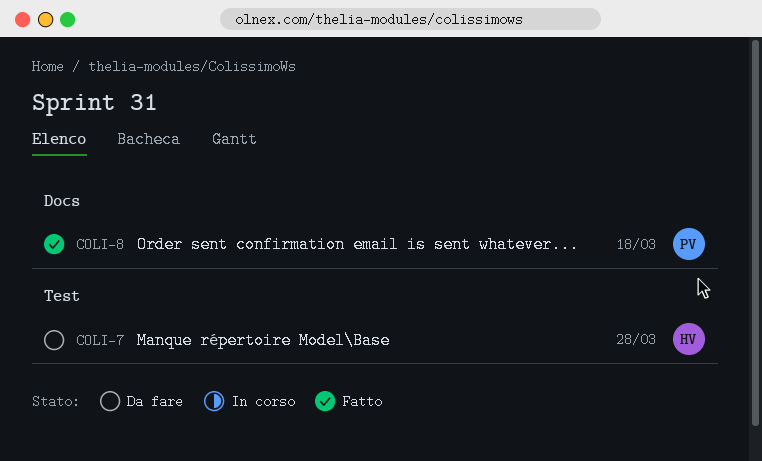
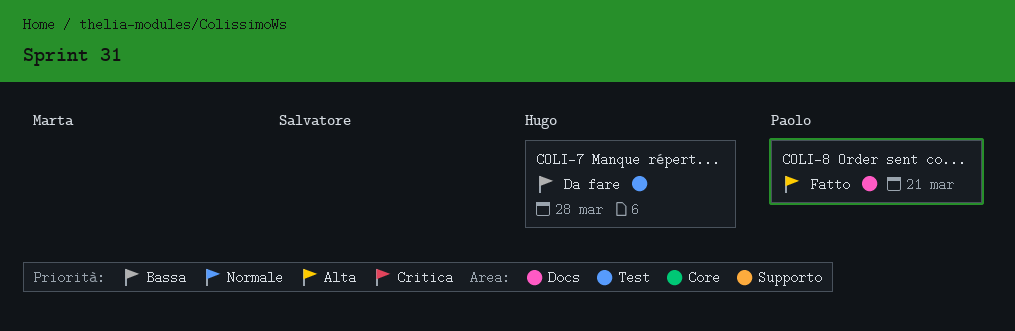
COLI-8, due: Mar 18 -> Mar 21

